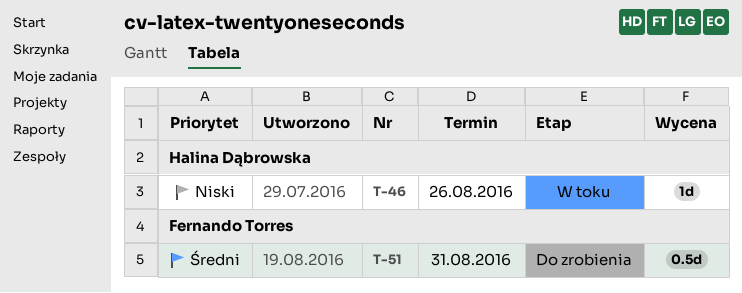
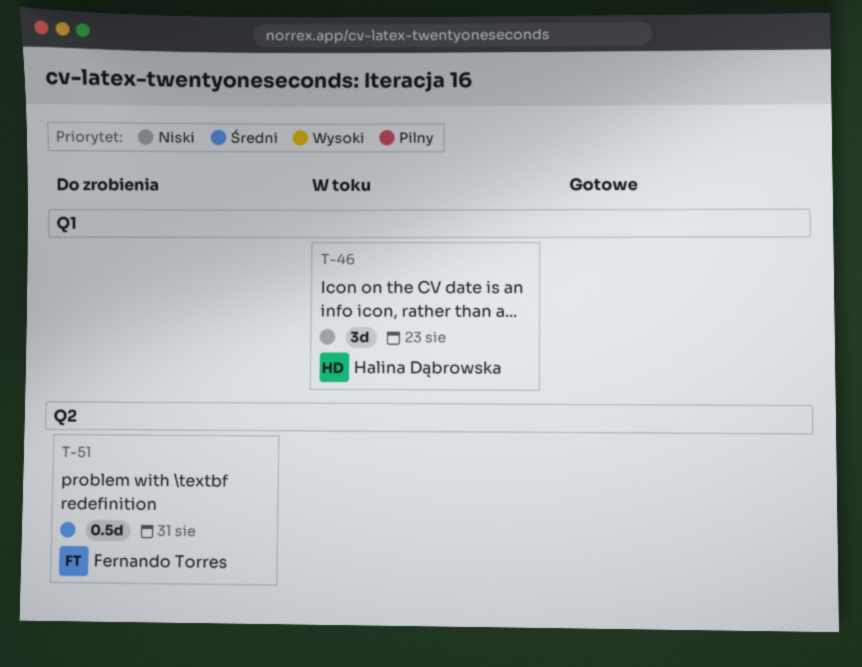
T-46, estimate: 1d -> 3d
T-46, due: Aug 26 -> Aug 23

